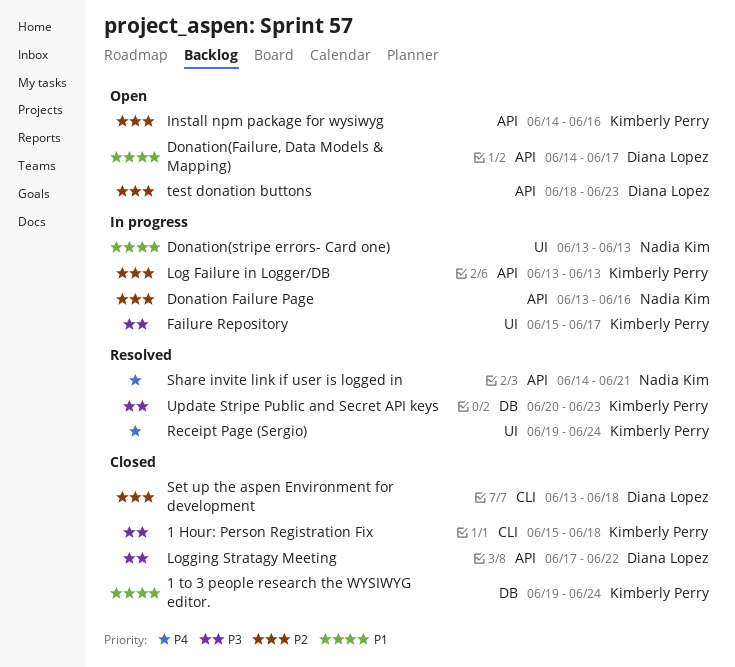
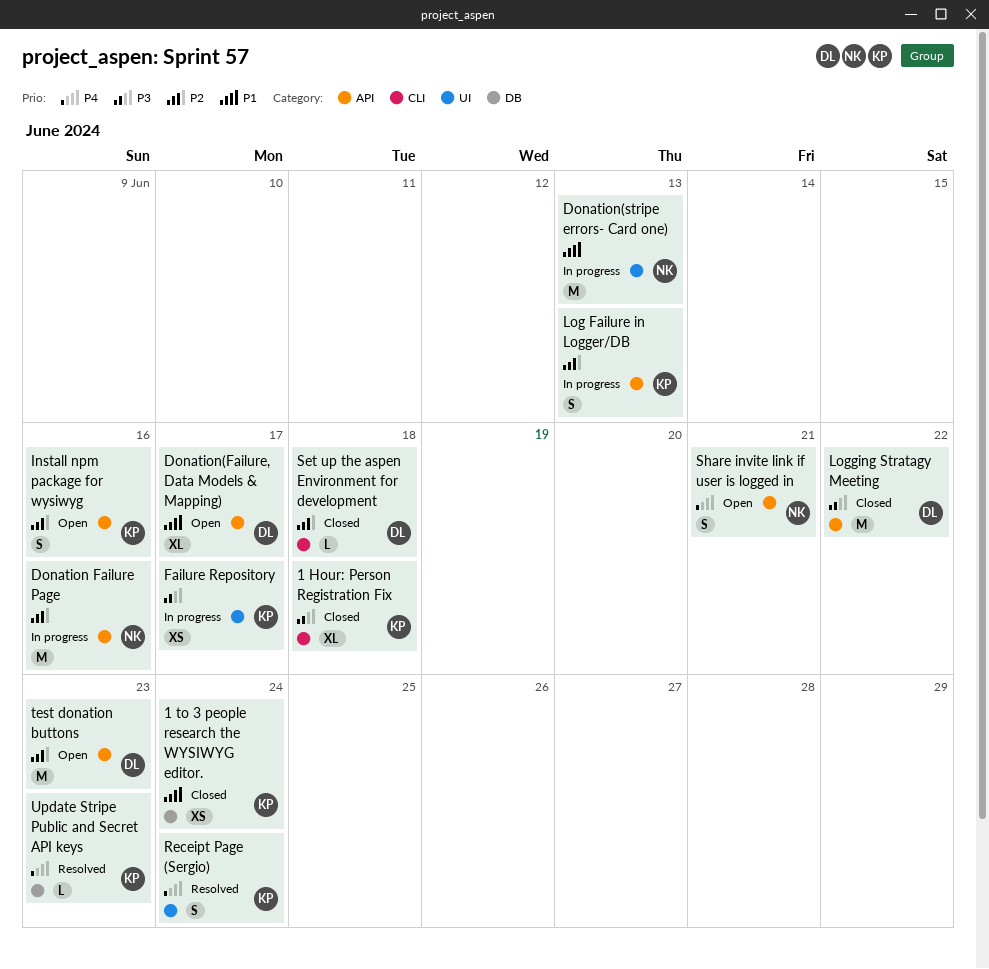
Share invite link if user is logged in, status: Resolved -> Open
Update Stripe Public and Secret API keys, priority: P3 -> P4

